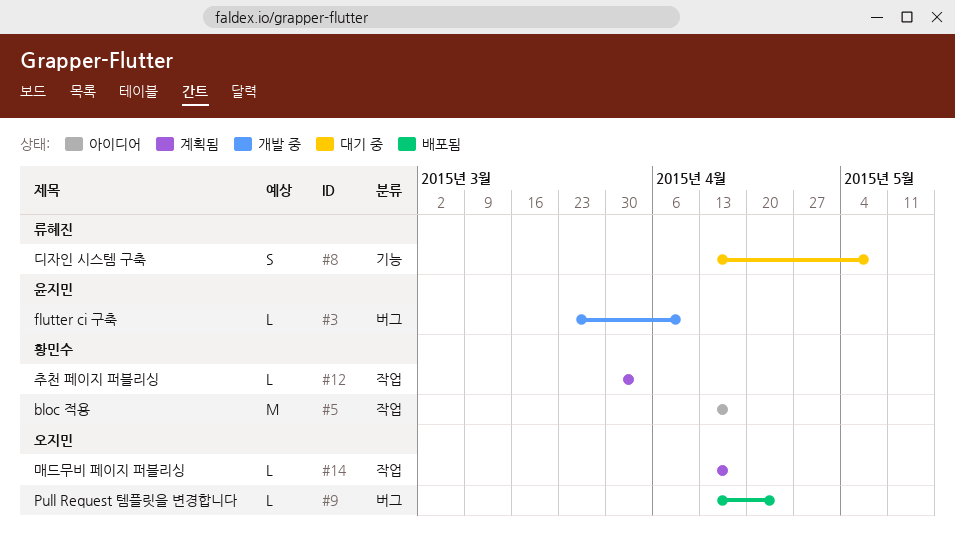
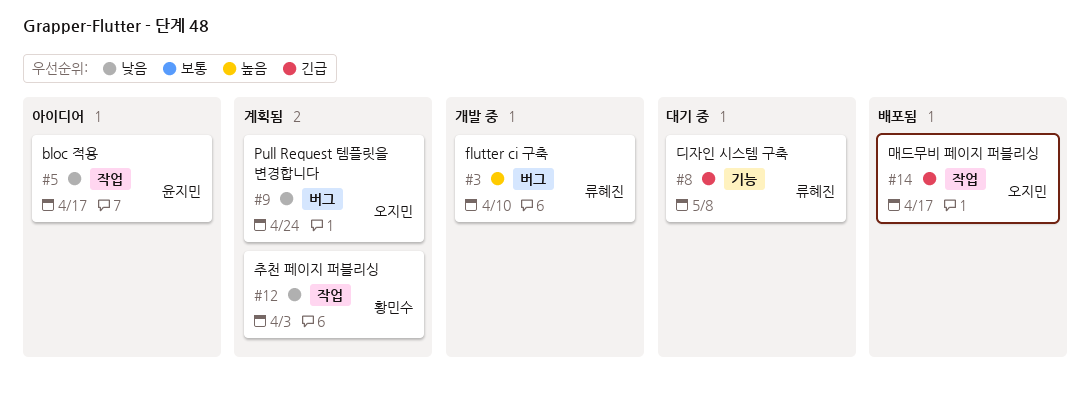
#3, owner: 윤지민 -> 류혜진
#5, owner: 황민수 -> 윤지민
#9, status: 배포됨 -> 계획됨
#14, status: 계획됨 -> 배포됨

